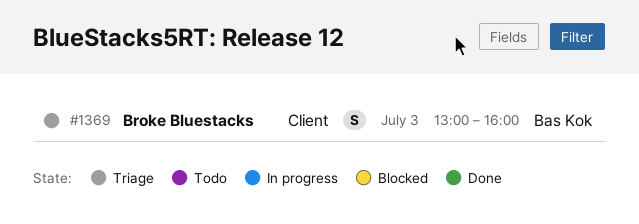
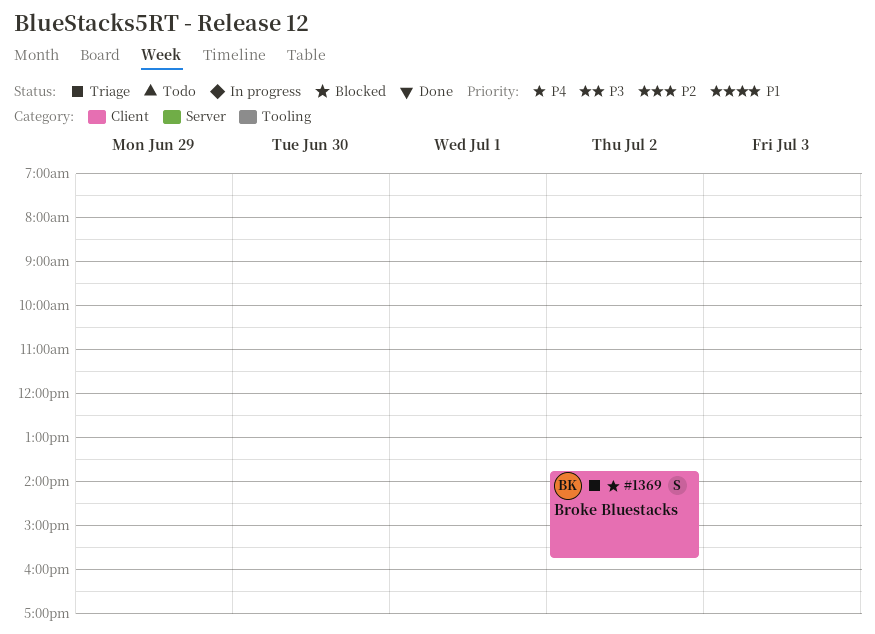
#1369, day: Jul 3 -> Jul 2
#1369, begins: 13:00 -> 13:45
#1369, ends: 16:00 -> 15:45

